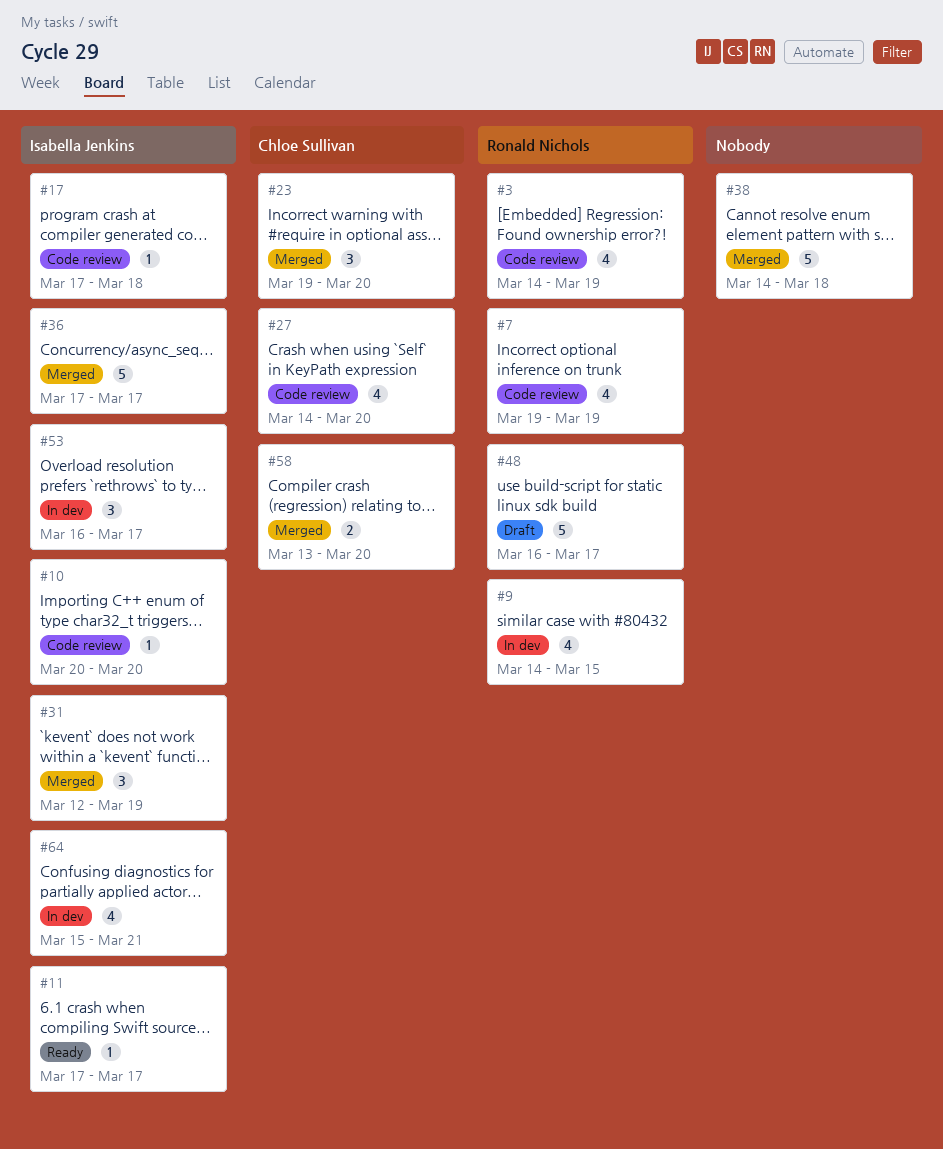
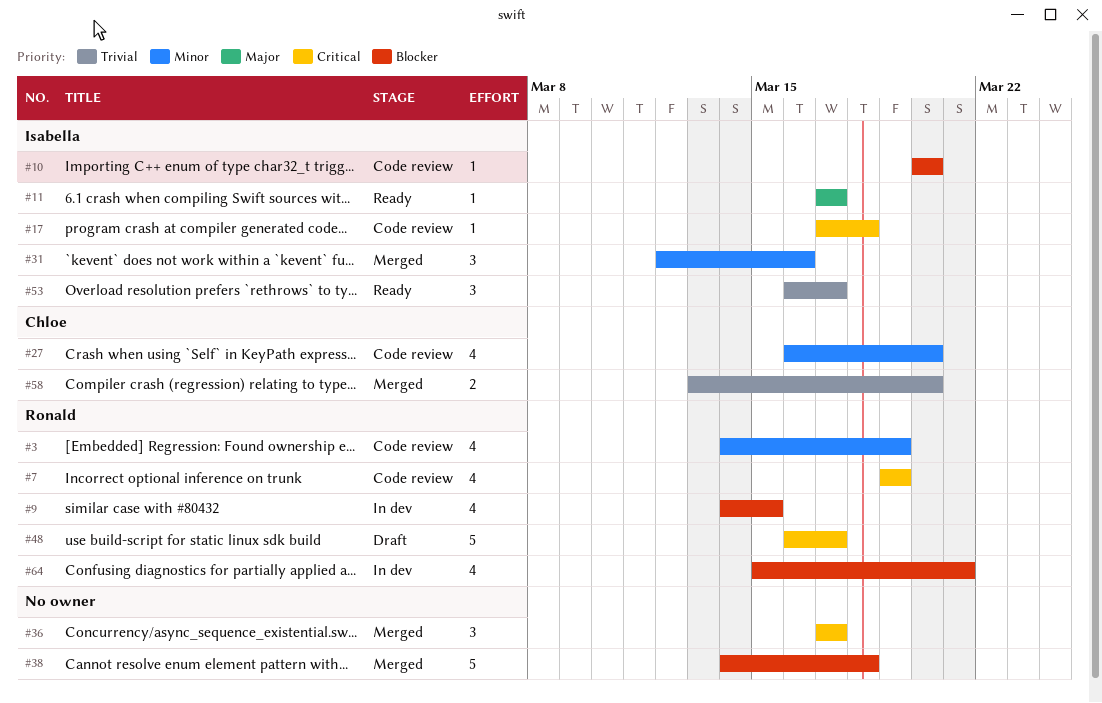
#23: present -> none
#27, start: Mar 14 -> Mar 16
#31, due: Mar 19 -> Mar 16
#36, owner: Isabella Jenkins -> none
#36, estimate: 5 -> 3
#53, status: In dev -> Ready
#64, owner: Isabella Jenkins -> Ronald Nichols

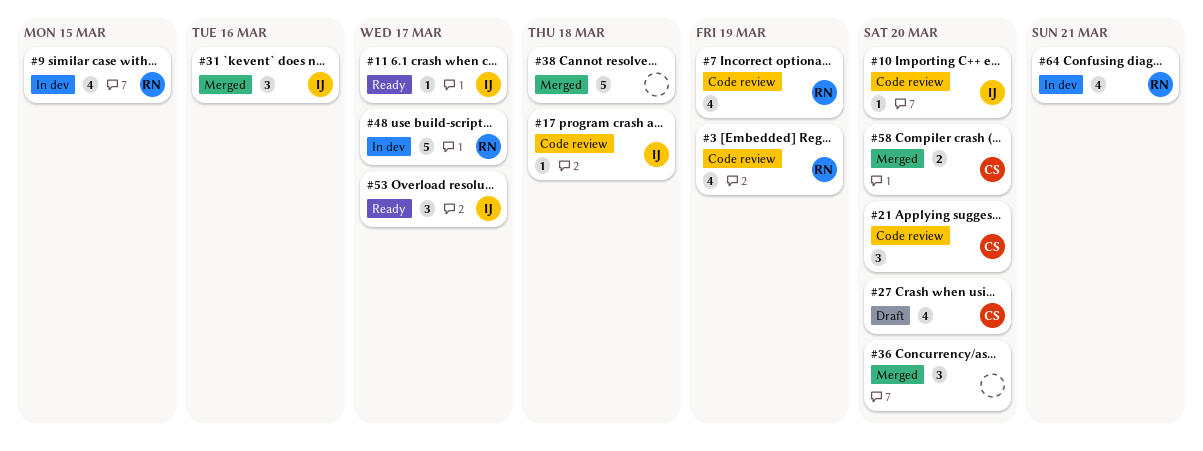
#21: none -> present
#27, status: Code review -> Draft
#36, due: Mar 17 -> Mar 20
#48, status: Draft -> In dev

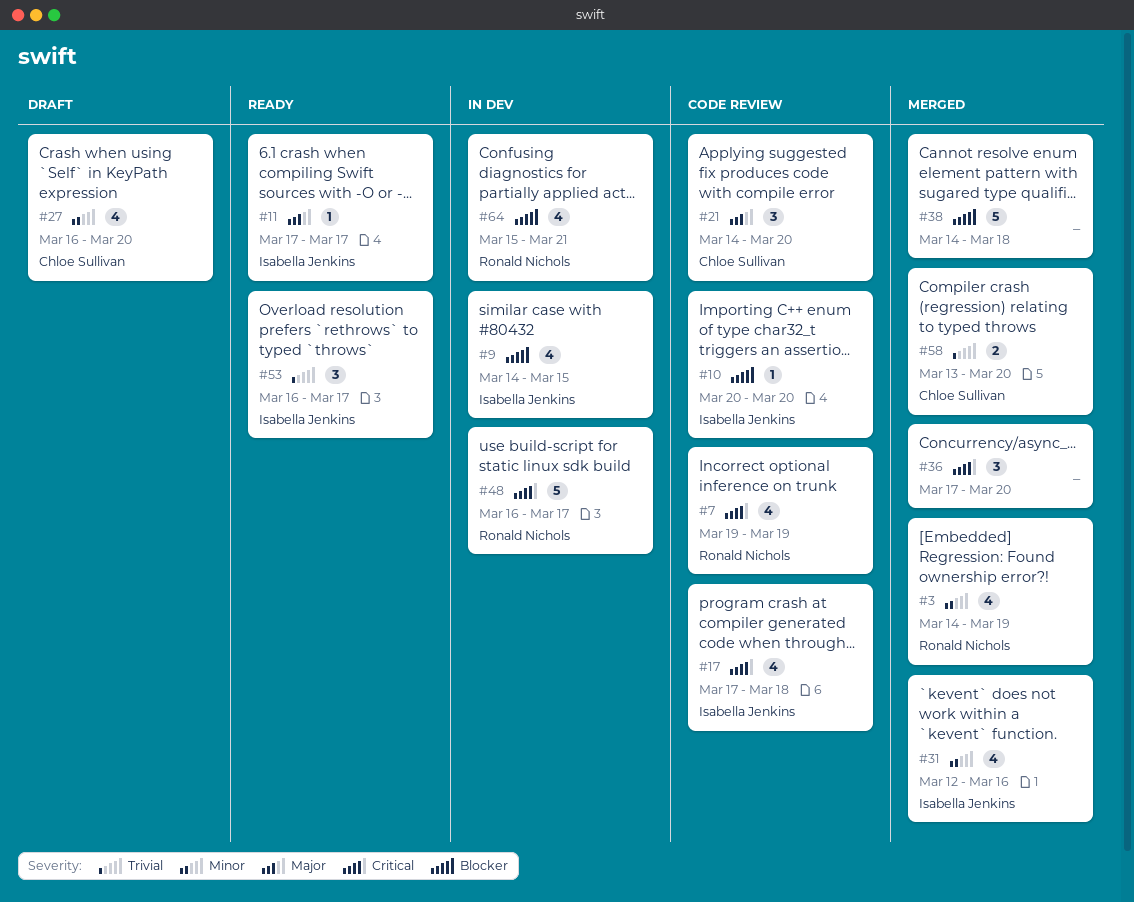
#3, status: Code review -> Merged
#9, owner: Ronald Nichols -> Isabella Jenkins
#17, estimate: 1 -> 4
#31, estimate: 3 -> 4

